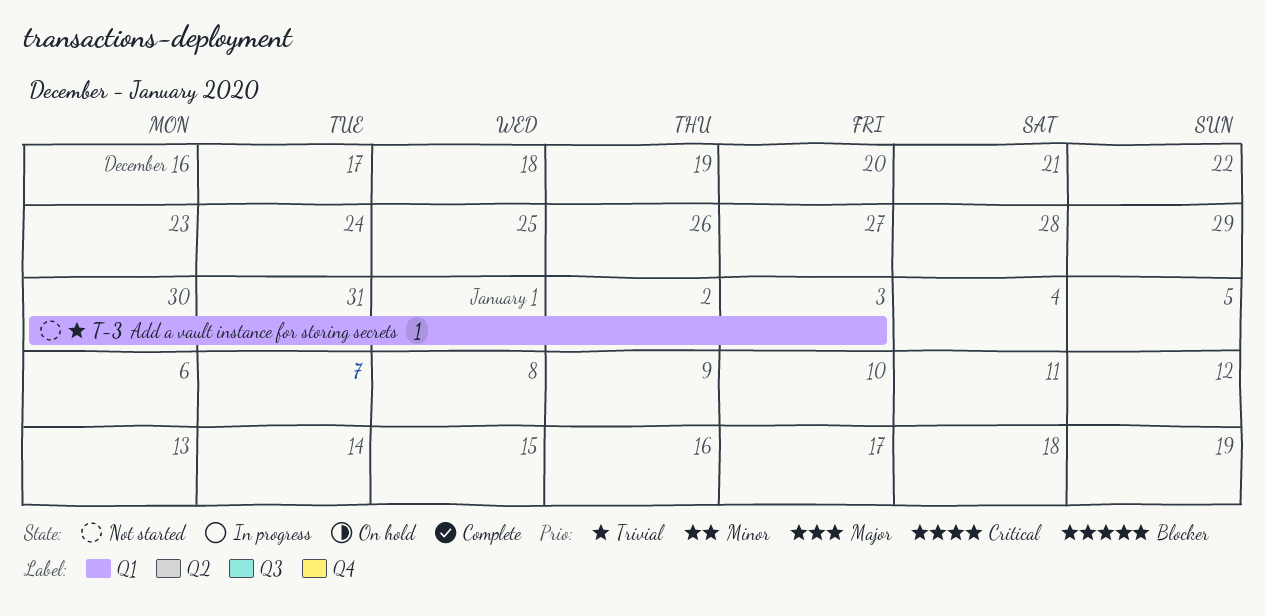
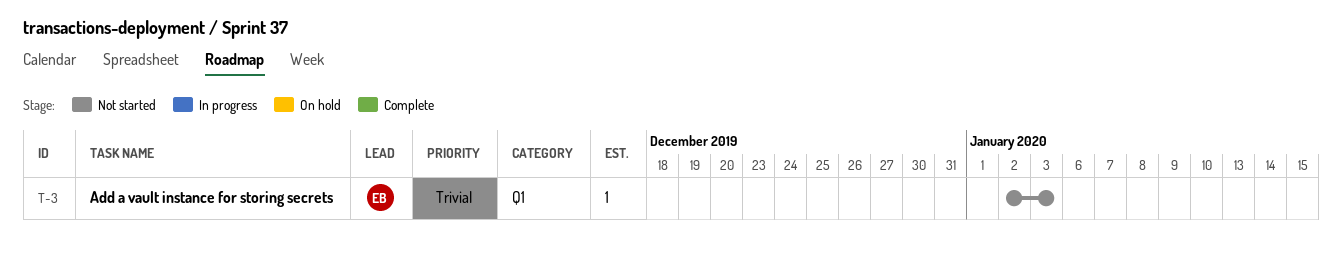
T-3, start: Dec 30 -> Jan 2

